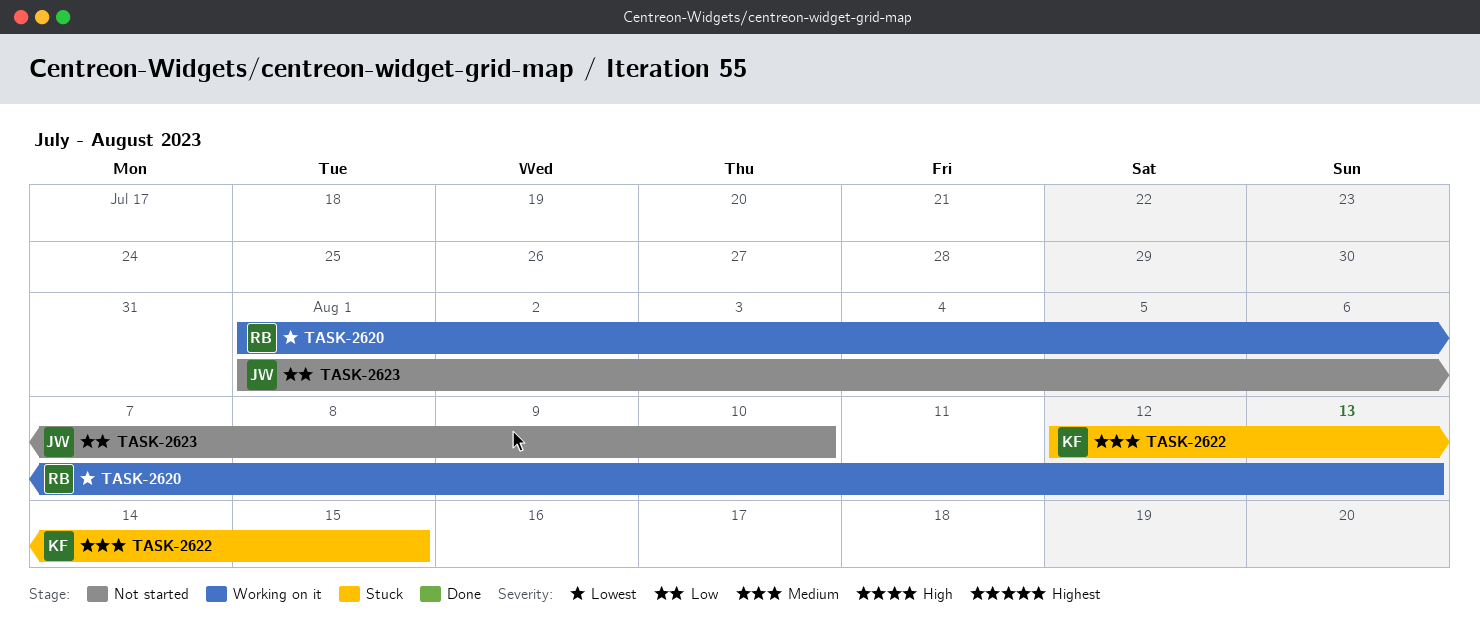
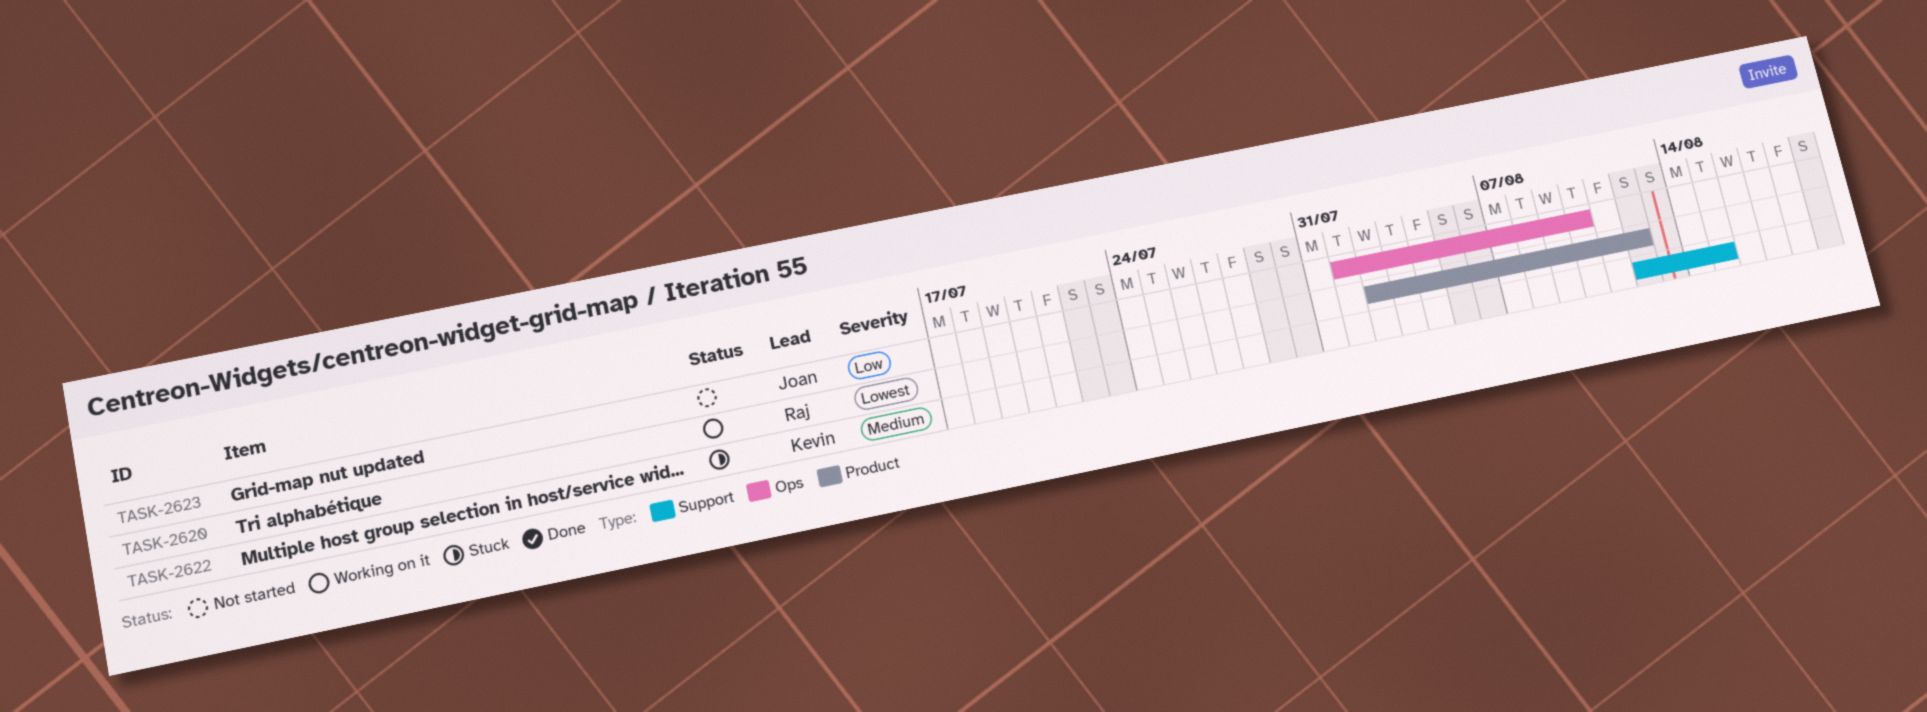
TASK-2620, start: Aug 1 -> Aug 2
TASK-2620, due: Aug 13 -> Aug 12

